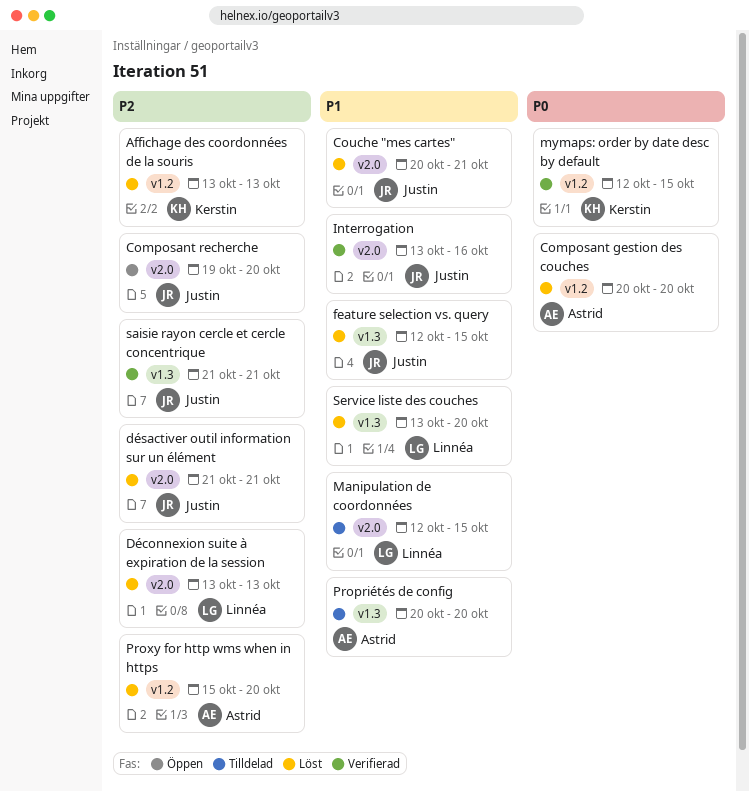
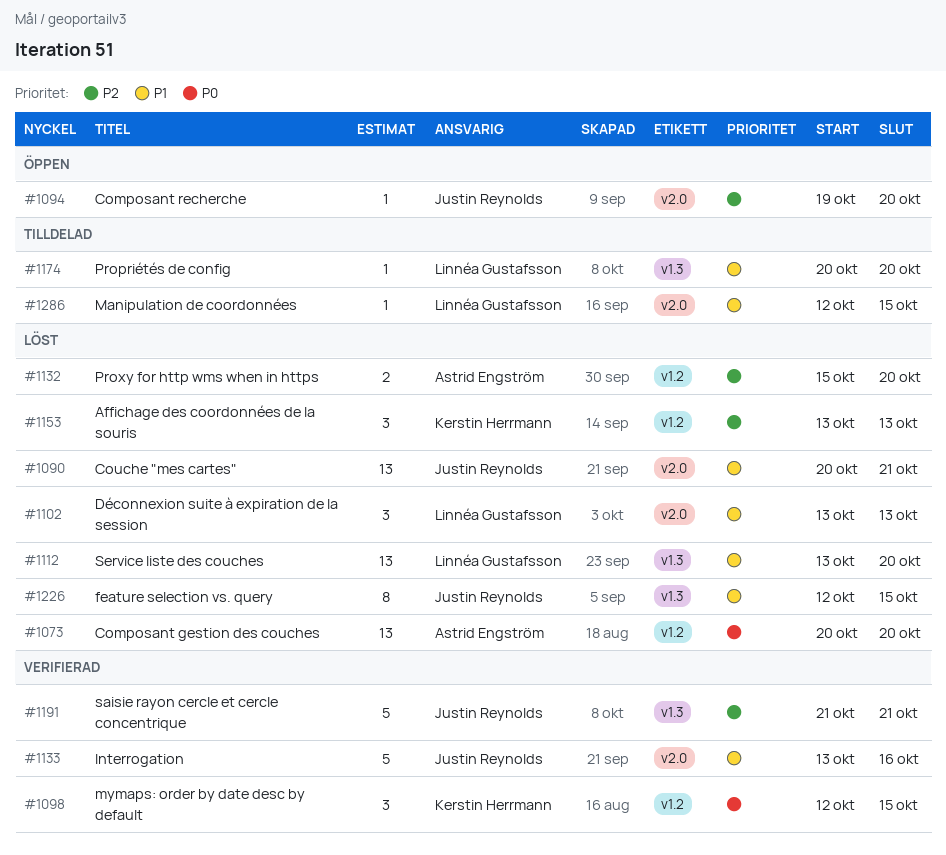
Déconnexion suite à expiration de la session, priority: P2 -> P1
désactiver outil information sur un élément: present -> none
Propriétés de config, owner: Astrid Engström -> Linnéa Gustafsson

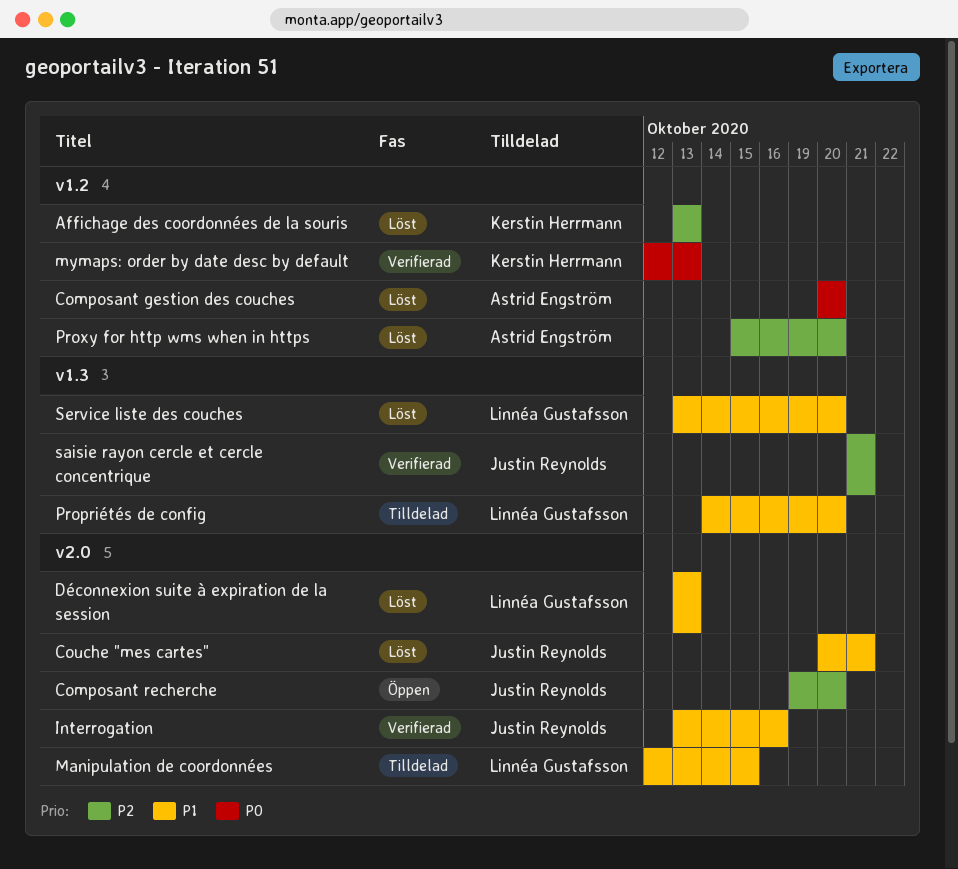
feature selection vs. query: present -> none
mymaps: order by date desc by default, due: Oct 15 -> Oct 13
Propriétés de config, start: Oct 20 -> Oct 14

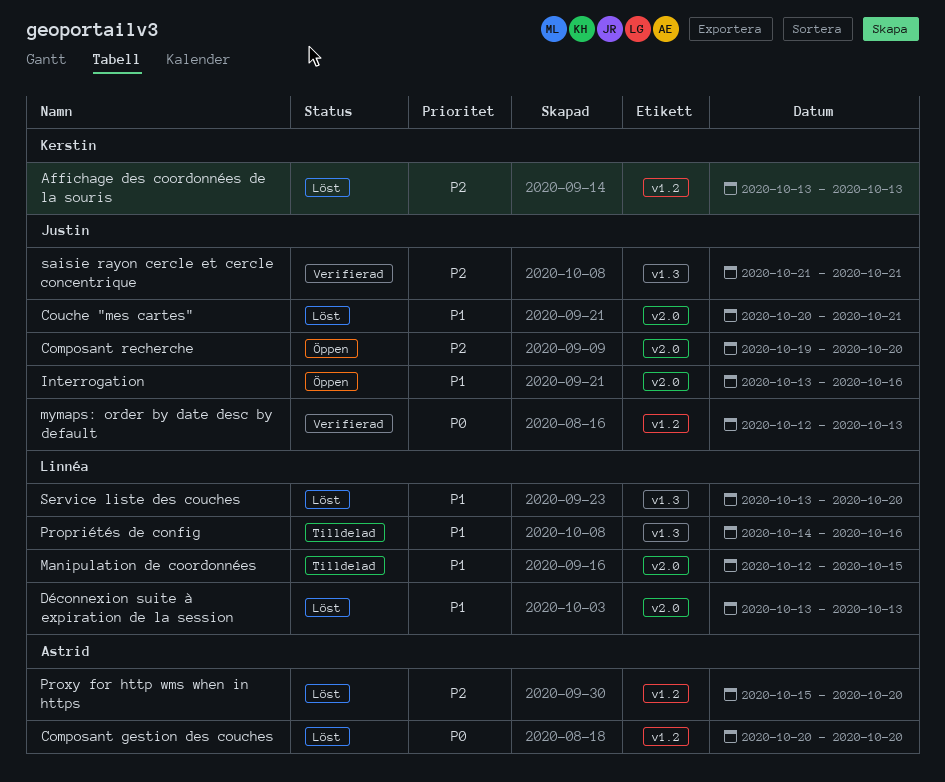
Interrogation, status: Verifierad -> Öppen
mymaps: order by date desc by default, owner: Kerstin Herrmann -> Justin Reynolds
Propriétés de config, due: Oct 20 -> Oct 16

